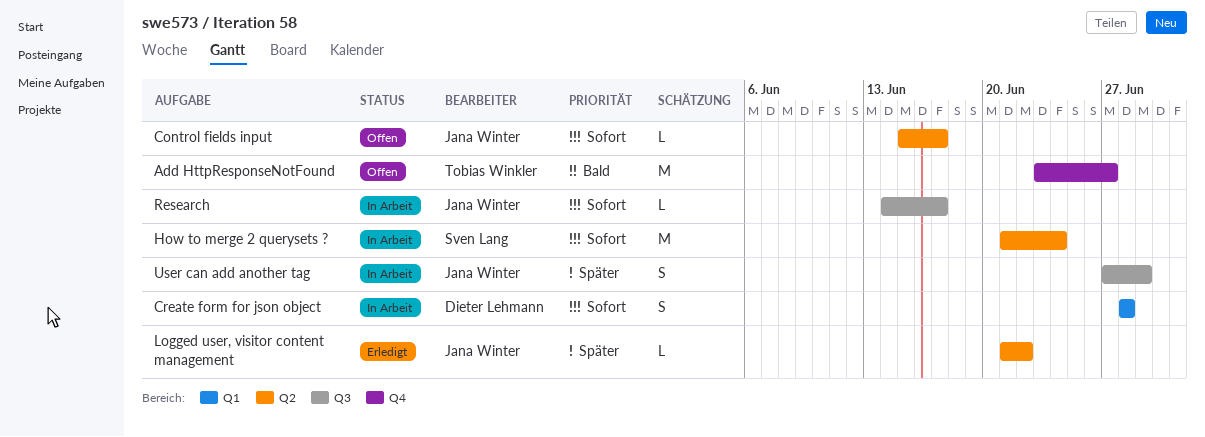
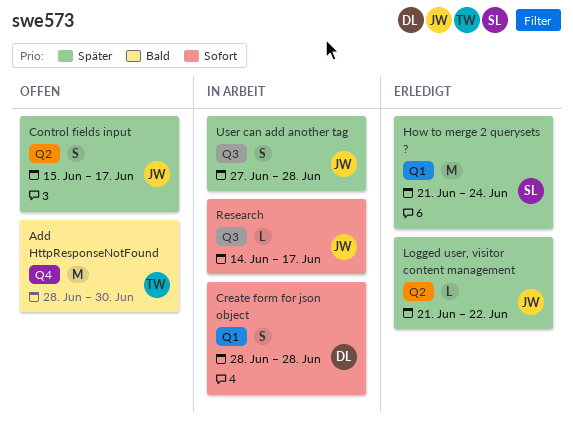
Add HttpResponseNotFound, start: Jun 23 -> Jun 28
Add HttpResponseNotFound, due: Jun 27 -> Jun 30
Control fields input, priority: Sofort -> Später
Control fields input, estimate: L -> S
How to merge 2 querysets ?, status: In Arbeit -> Erledigt
How to merge 2 querysets ?, priority: Sofort -> Später
How to merge 2 querysets ?, label: Q2 -> Q1
User can add another tag, due: Jun 29 -> Jun 28

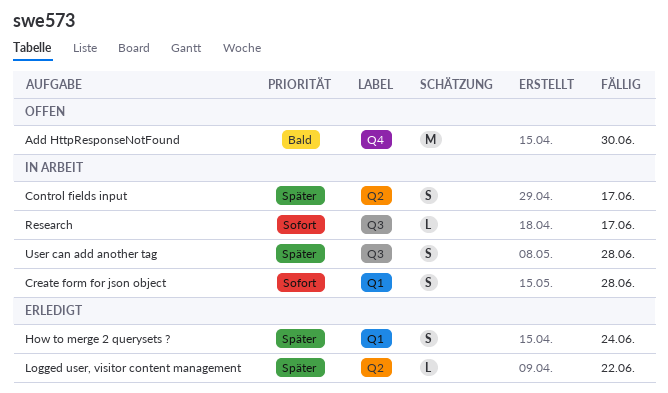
Control fields input, status: Offen -> In Arbeit
How to merge 2 querysets ?, estimate: M -> S

